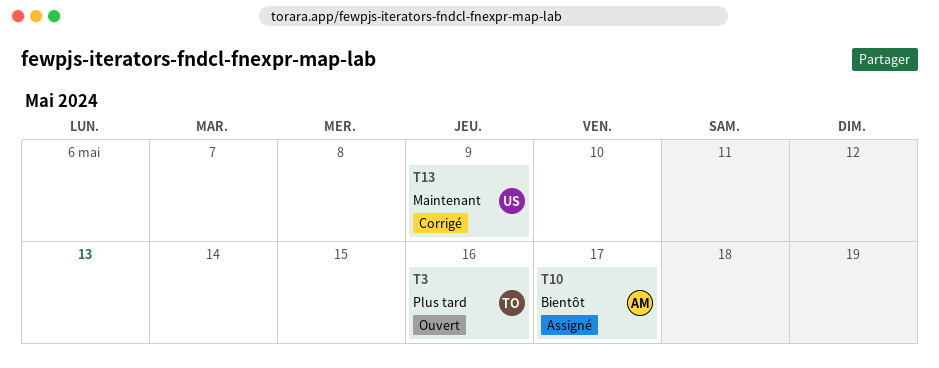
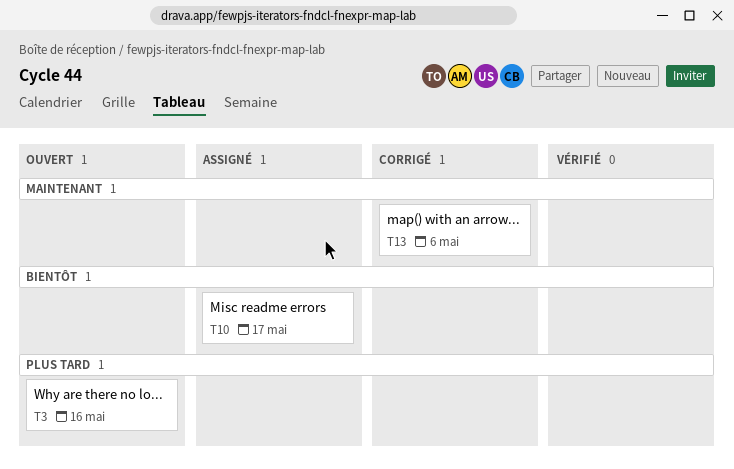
T13, due: May 9 -> May 6

